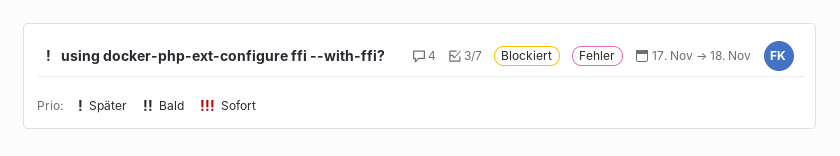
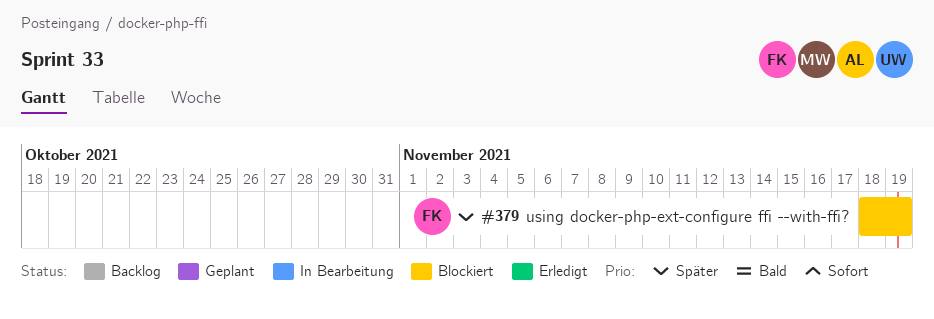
using docker-php-ext-configure ffi --with-ffi?, start: Nov 17 -> Nov 18
using docker-php-ext-configure ffi --with-ffi?, due: Nov 18 -> Nov 19

